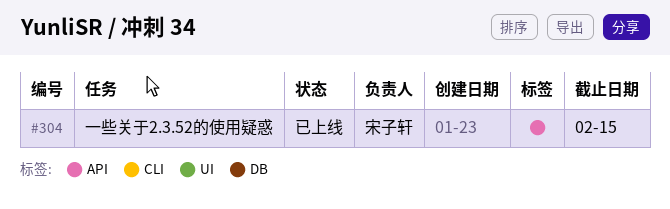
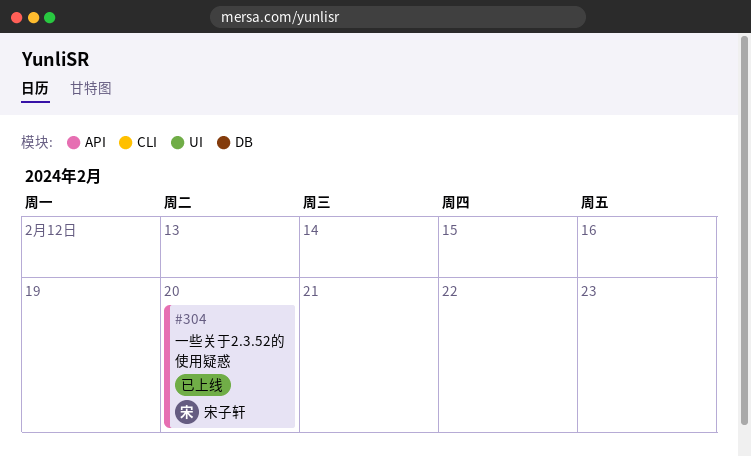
#304, due: Feb 15 -> Feb 20

